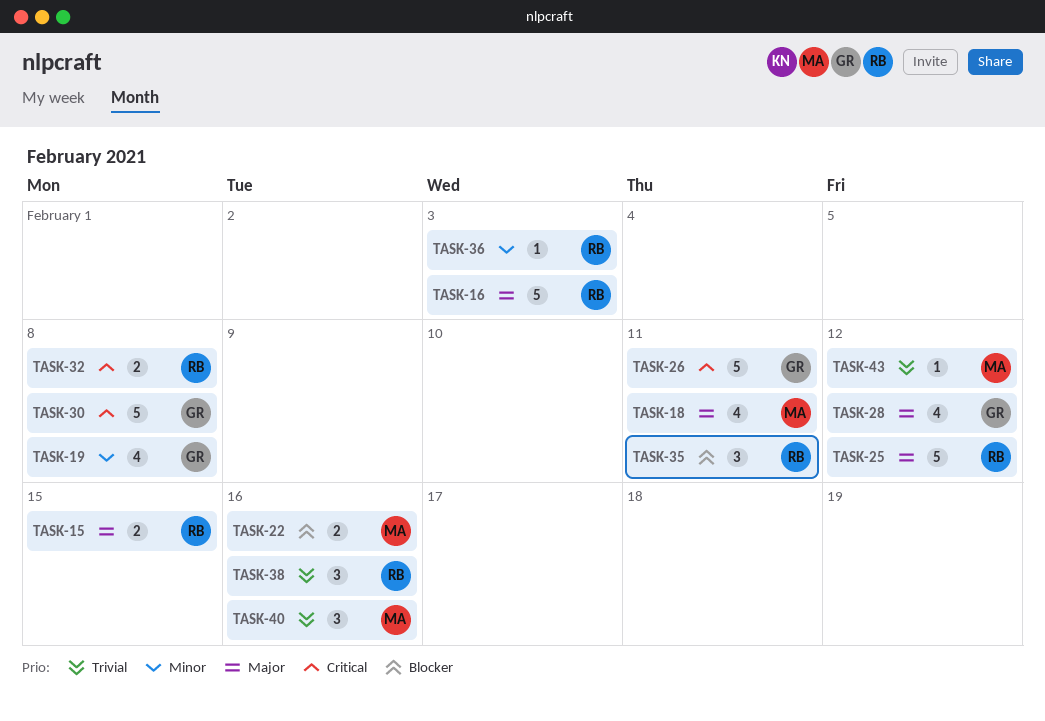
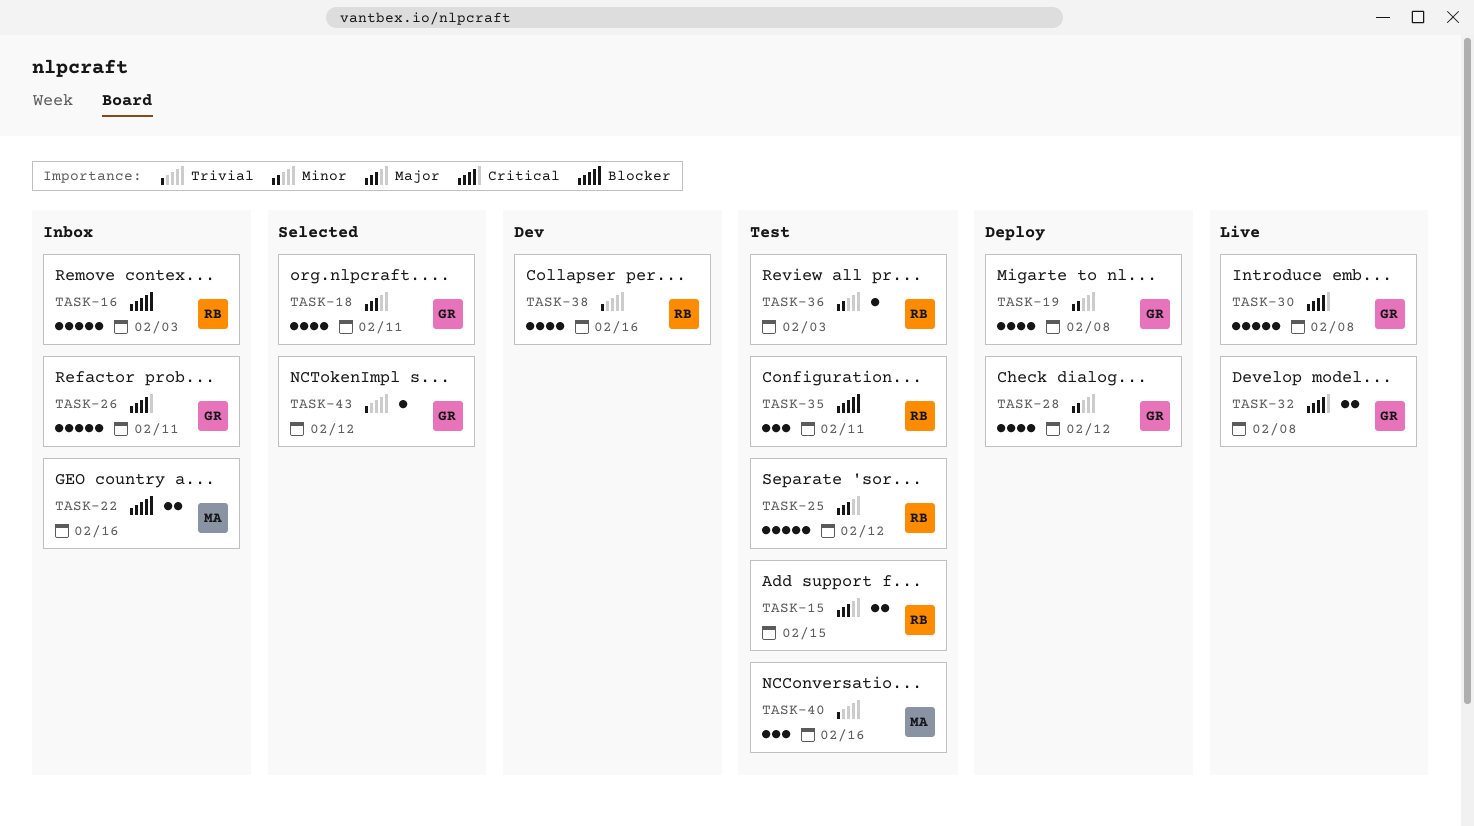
TASK-16, priority: Major -> Blocker
TASK-18, owner: MA -> GR
TASK-28, priority: Major -> Minor
TASK-32, owner: RB -> GR
TASK-38, estimate: 3 -> 4
TASK-43, owner: MA -> GR

